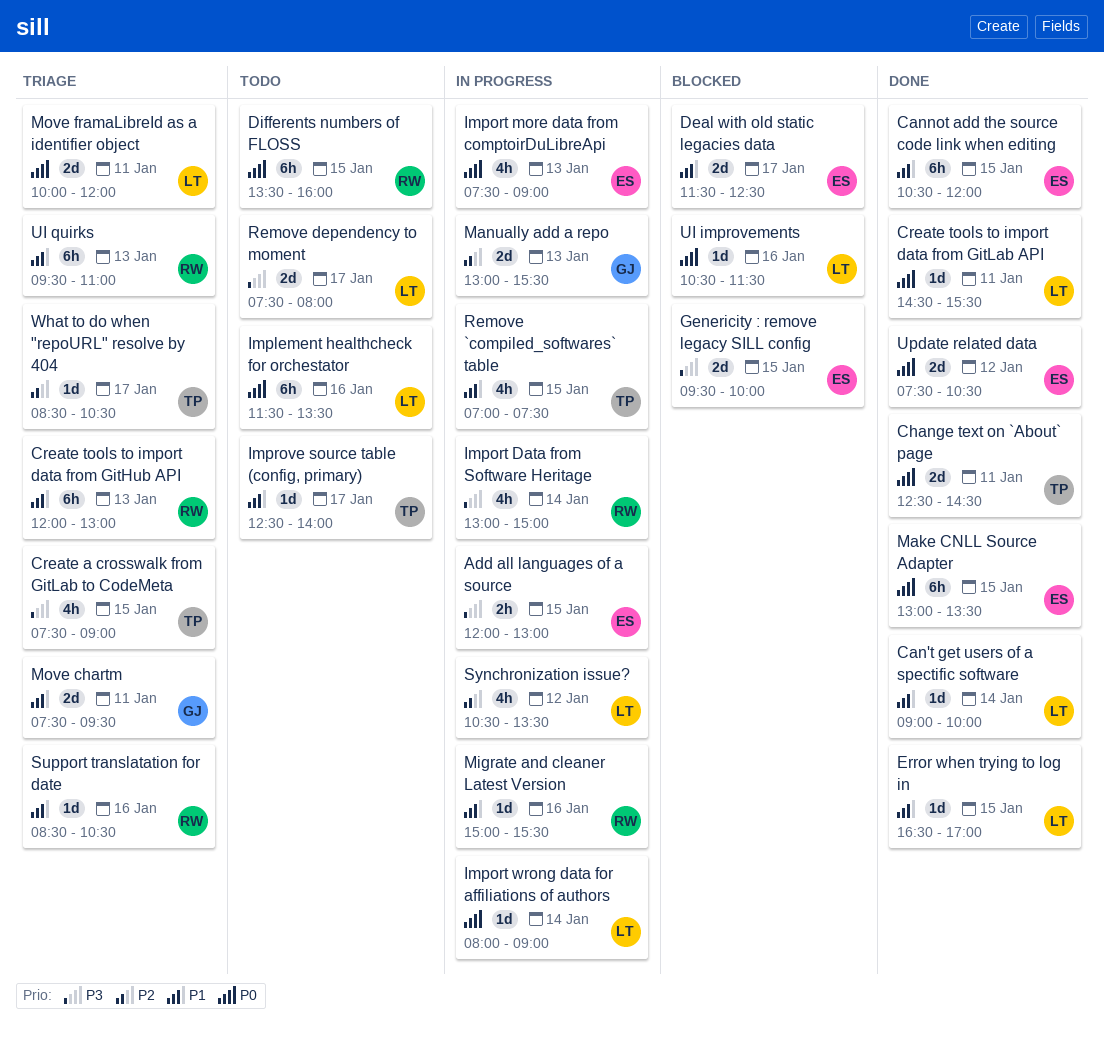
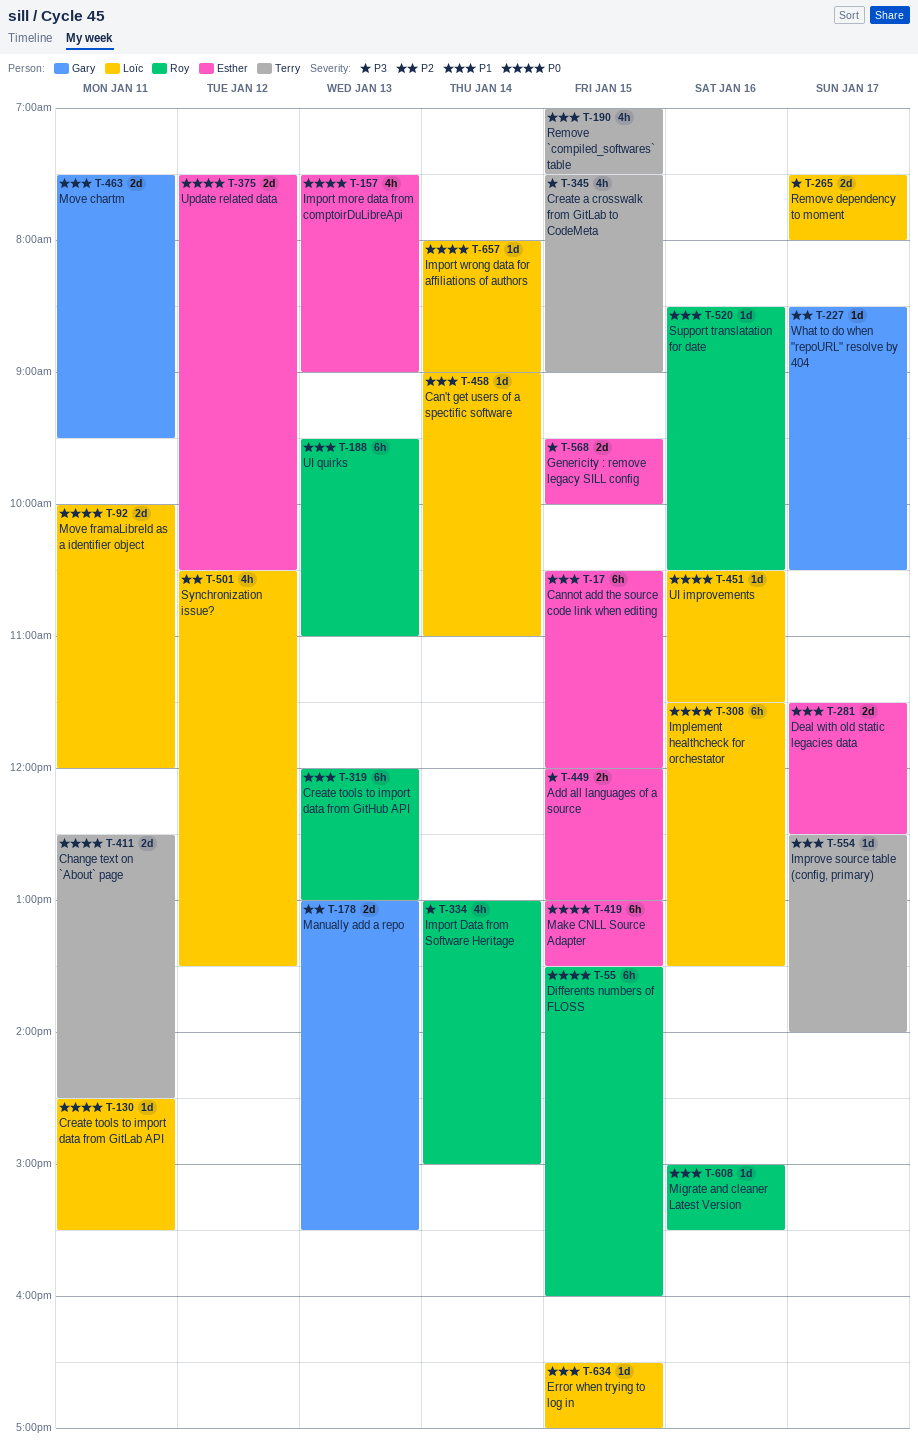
Can't get users of a spectific software, ends: 10:00 -> 11:00
What to do when "repoURL" resolve by 404, owner: Terry -> Gary

